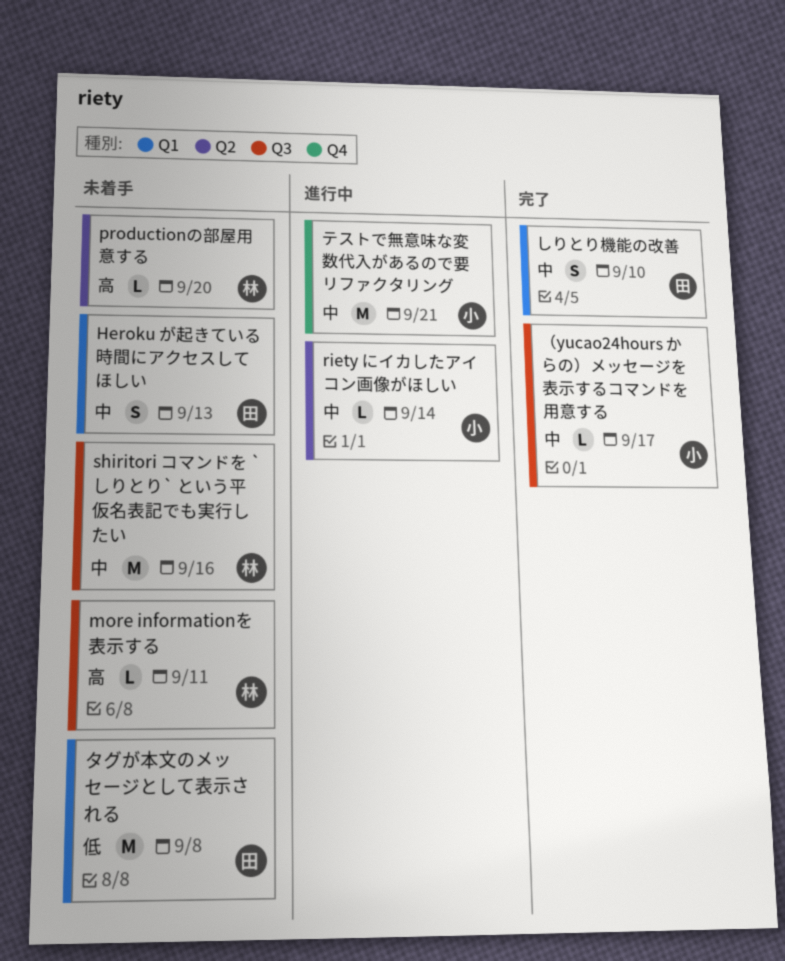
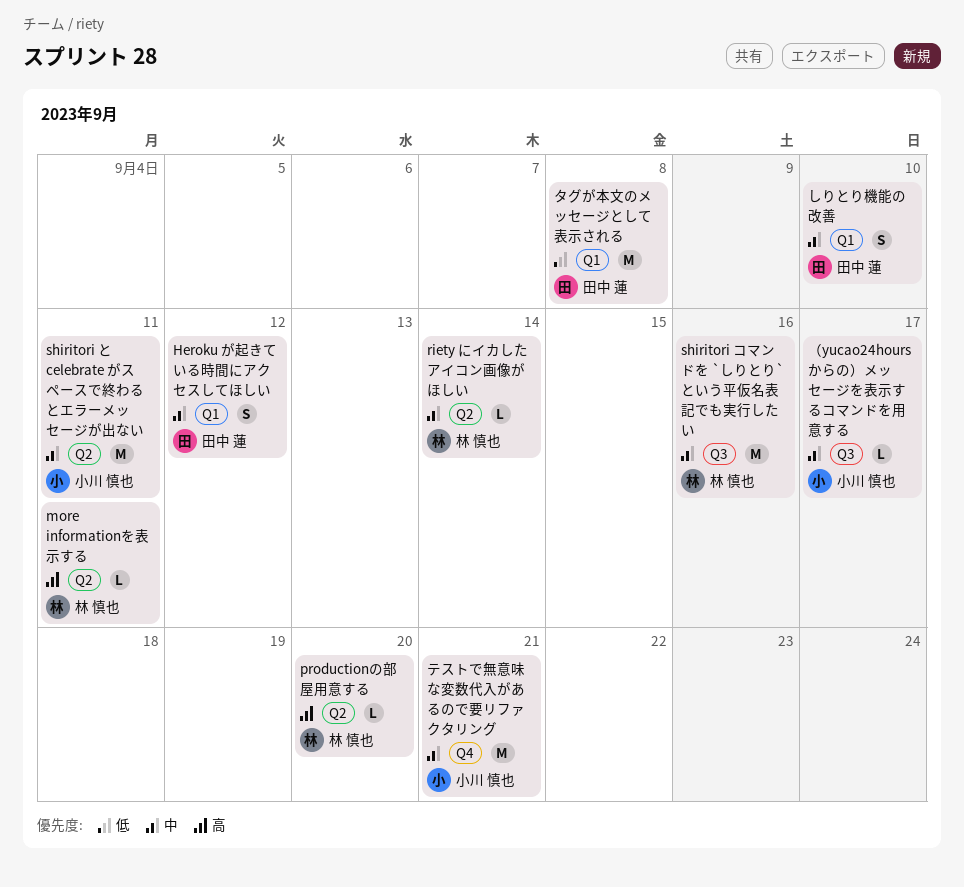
Heroku が起きている時間にアクセスしてほしい, due: Sep 13 -> Sep 12
more informationを表示する, label: Q3 -> Q2
riety にイカしたアイコン画像がほしい, owner: 小川 慎也 -> 林 慎也
shiritori と celebrate がスペースで終わるとエラーメッセージが出ない: none -> present

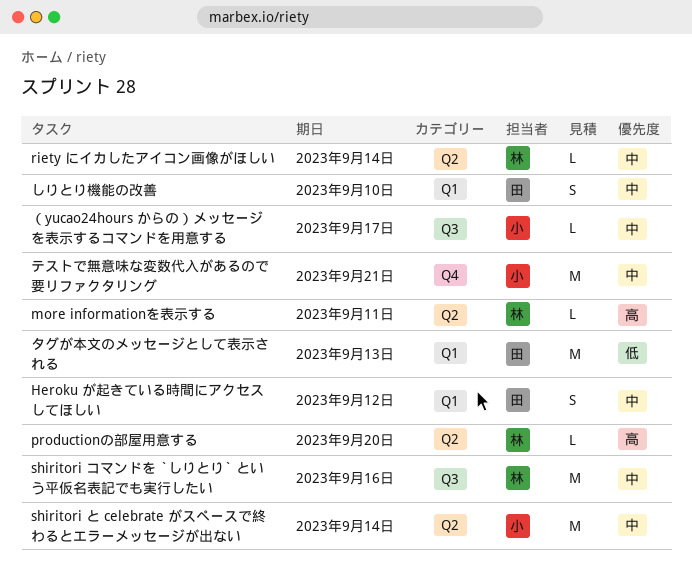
shiritori と celebrate がスペースで終わるとエラーメッセージが出ない, due: Sep 11 -> Sep 14
タグが本文のメッセージとして表示される, due: Sep 8 -> Sep 13

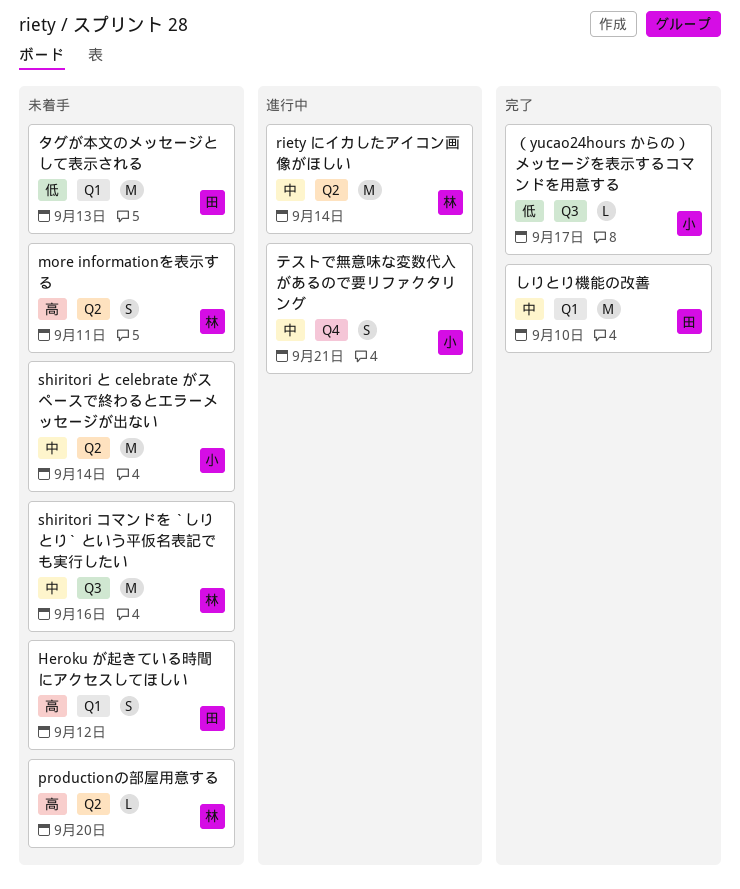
Heroku が起きている時間にアクセスしてほしい, priority: 中 -> 高
more informationを表示する, estimate: L -> S
riety にイカしたアイコン画像がほしい, estimate: L -> M
しりとり機能の改善, estimate: S -> M
テストで無意味な変数代入があるので要リファクタリング, estimate: M -> S
（yucao24hours からの）メッセージを表示するコマンドを用意する, priority: 中 -> 低

